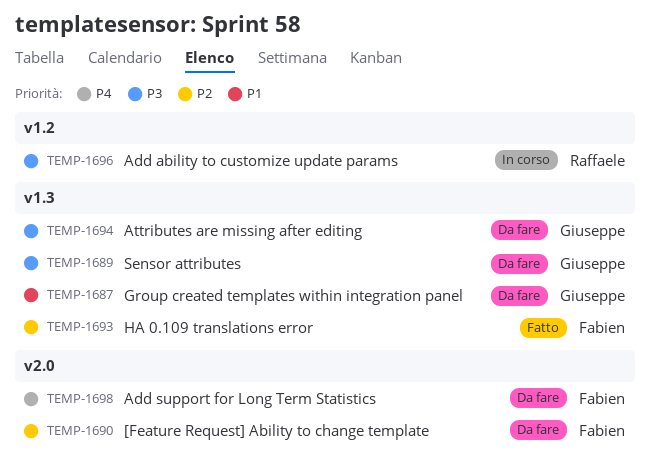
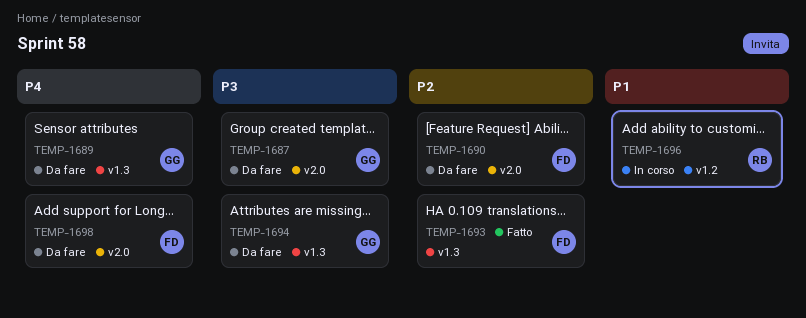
TEMP-1687, priority: P1 -> P3
TEMP-1687, label: v1.3 -> v2.0
TEMP-1689, priority: P3 -> P4
TEMP-1696, priority: P3 -> P1

